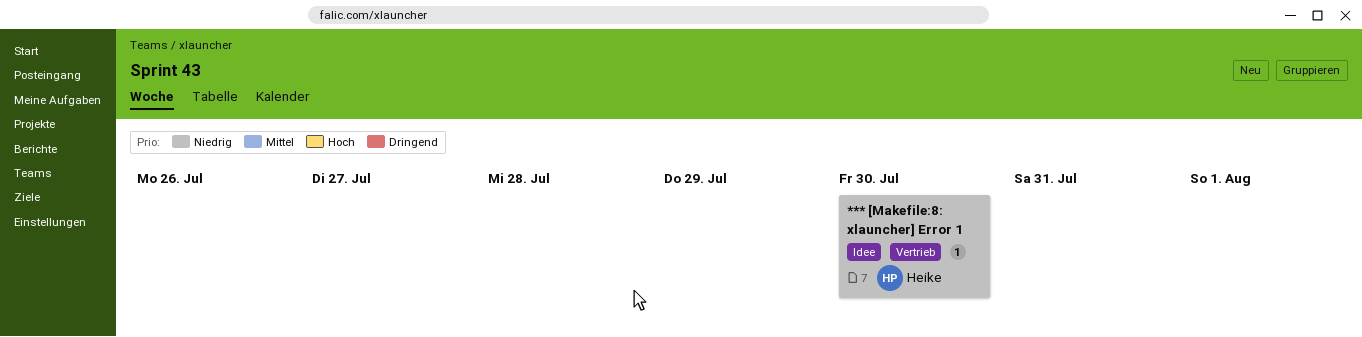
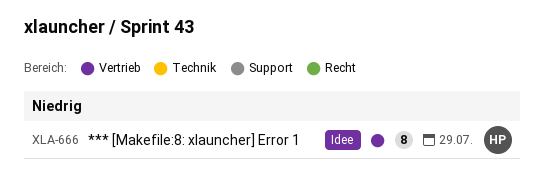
*** [Makefile:8: xlauncher] Error 1, estimate: 1 -> 8
*** [Makefile:8: xlauncher] Error 1, due: Jul 30 -> Jul 29

